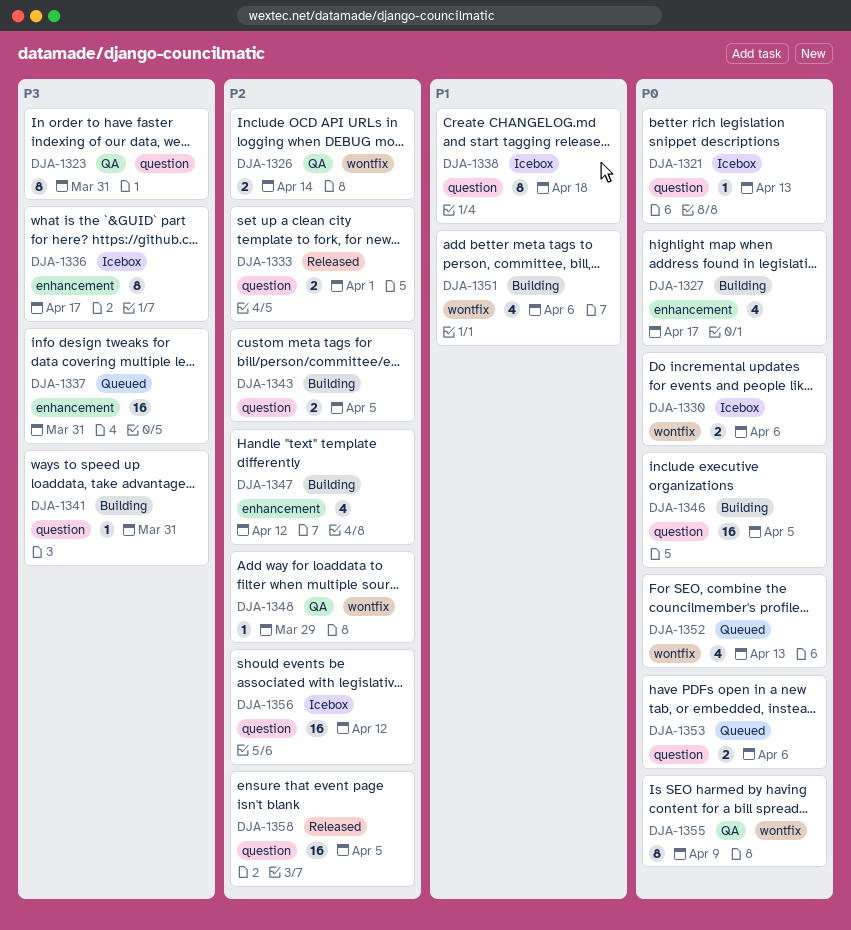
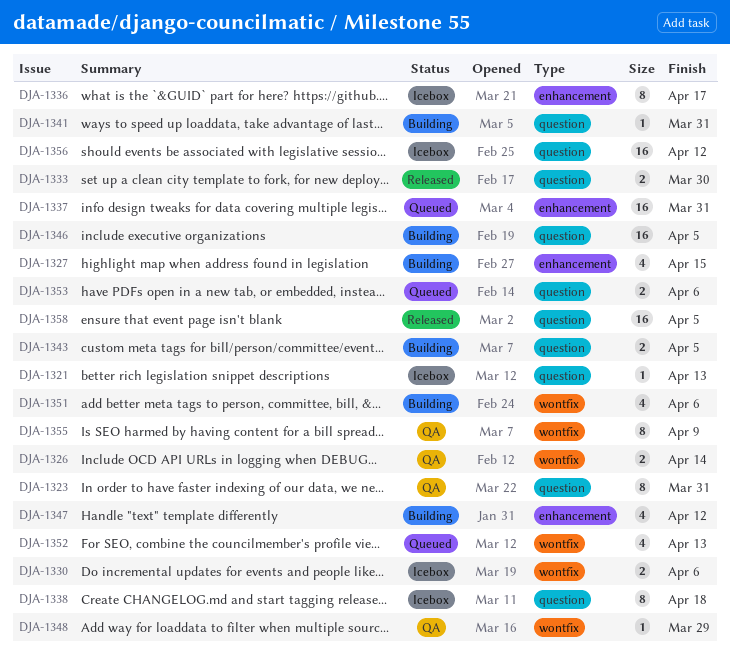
DJA-1327, due: Apr 17 -> Apr 15
DJA-1333, due: Apr 1 -> Mar 30

